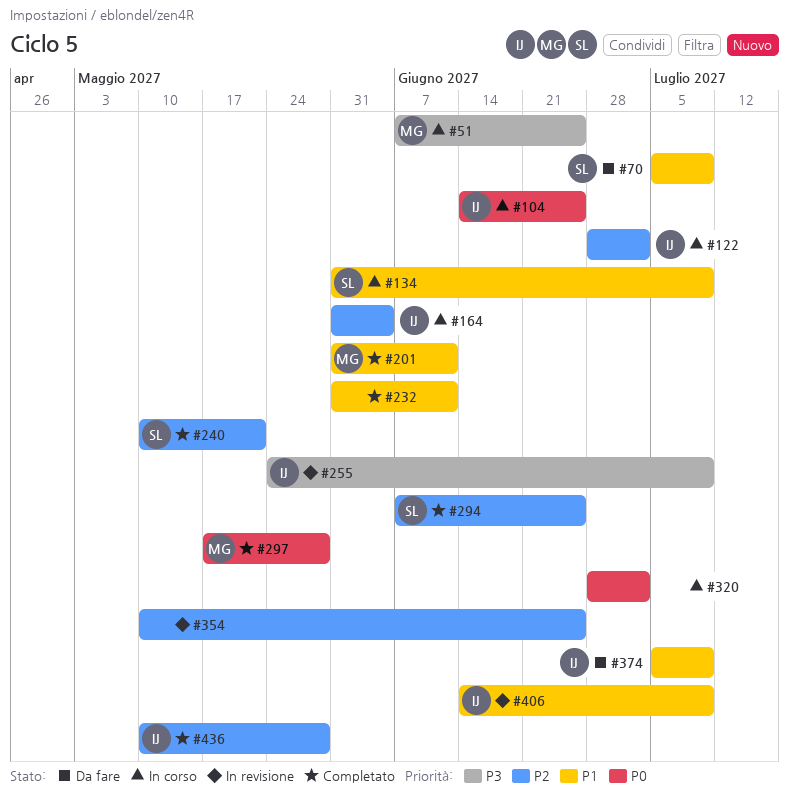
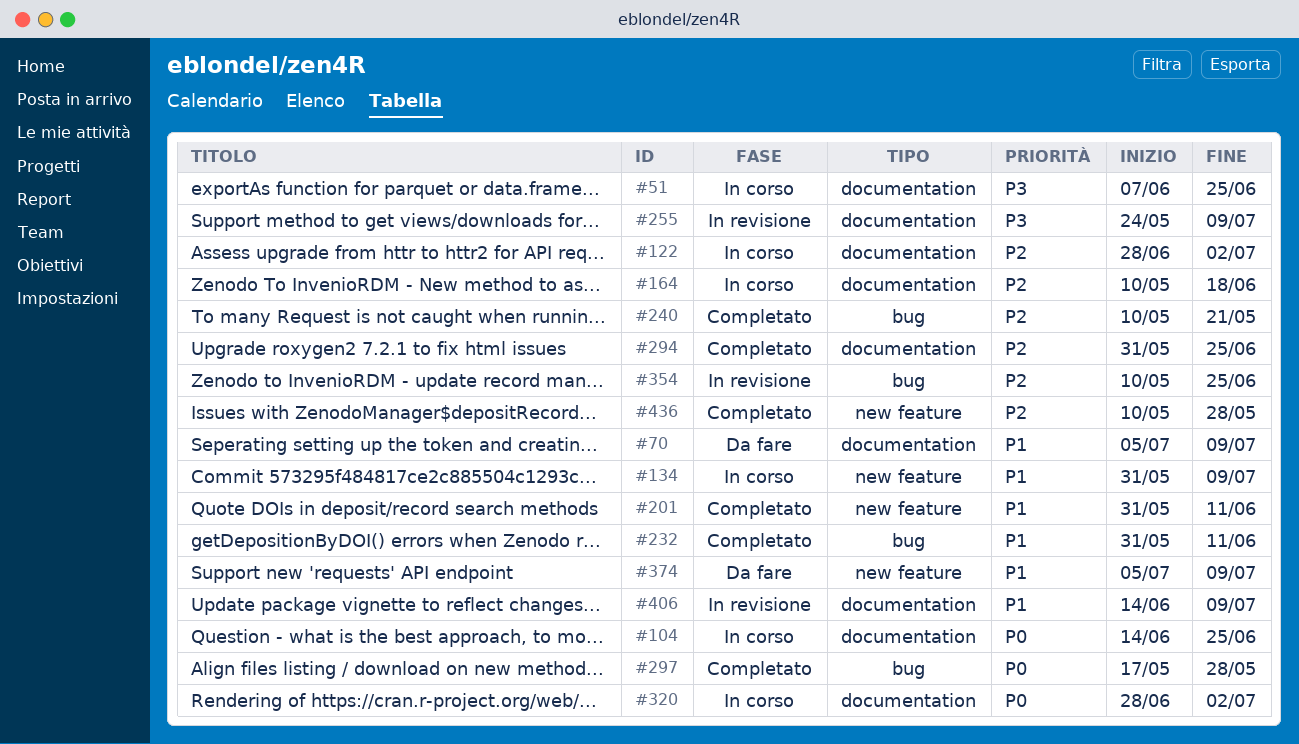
#164, start: May 31 -> May 10
#164, due: Jun 4 -> Jun 18
#294, start: Jun 7 -> May 31

